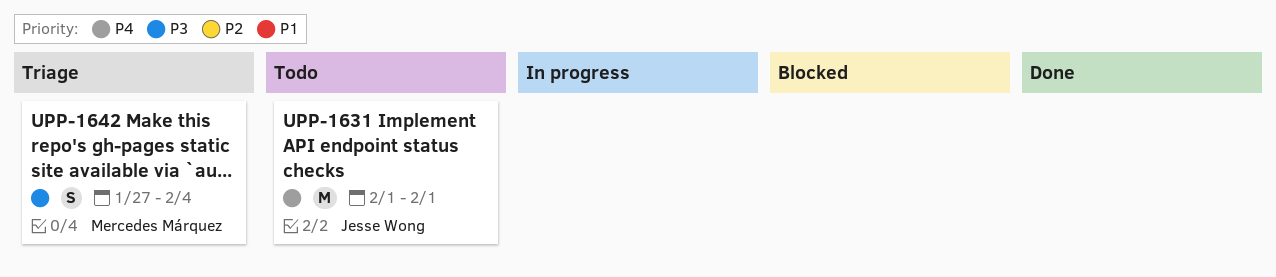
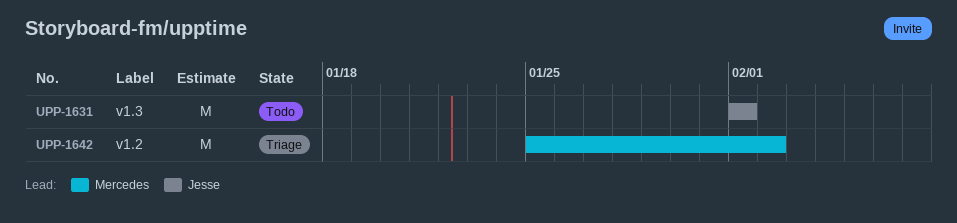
UPP-1642, estimate: S -> M
UPP-1642, start: Jan 27 -> Jan 25
UPP-1642, due: Feb 4 -> Feb 2

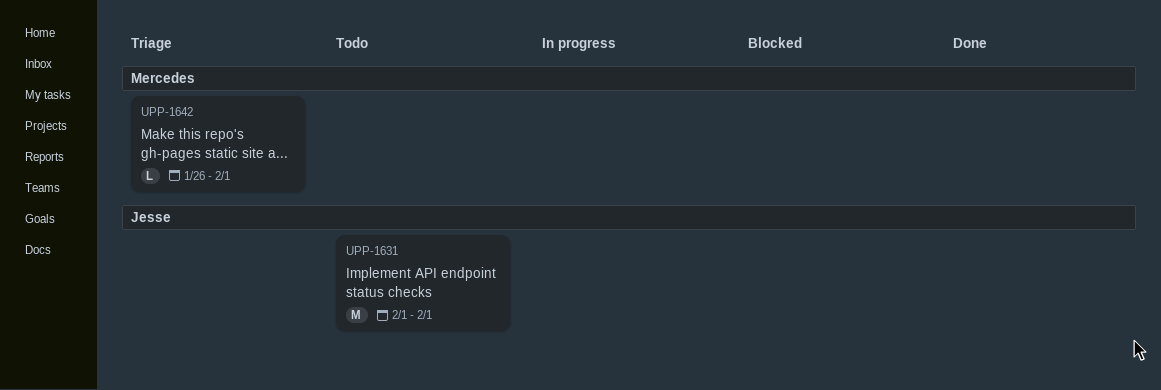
UPP-1642, estimate: M -> L
UPP-1642, start: Jan 25 -> Jan 26
UPP-1642, due: Feb 2 -> Feb 1

